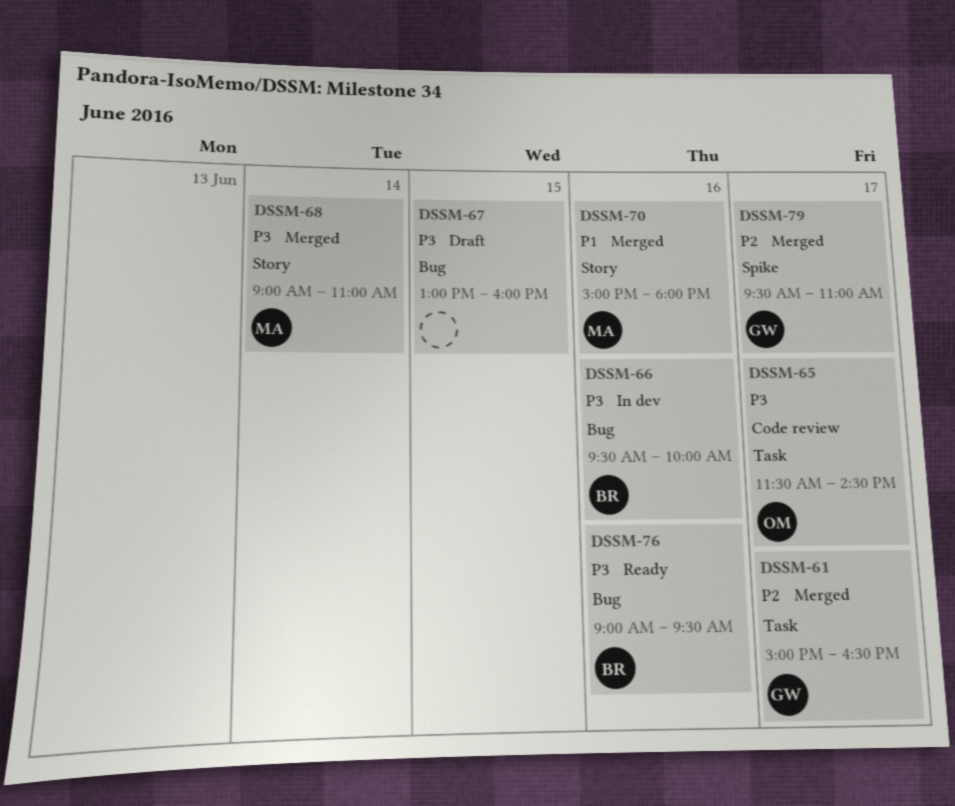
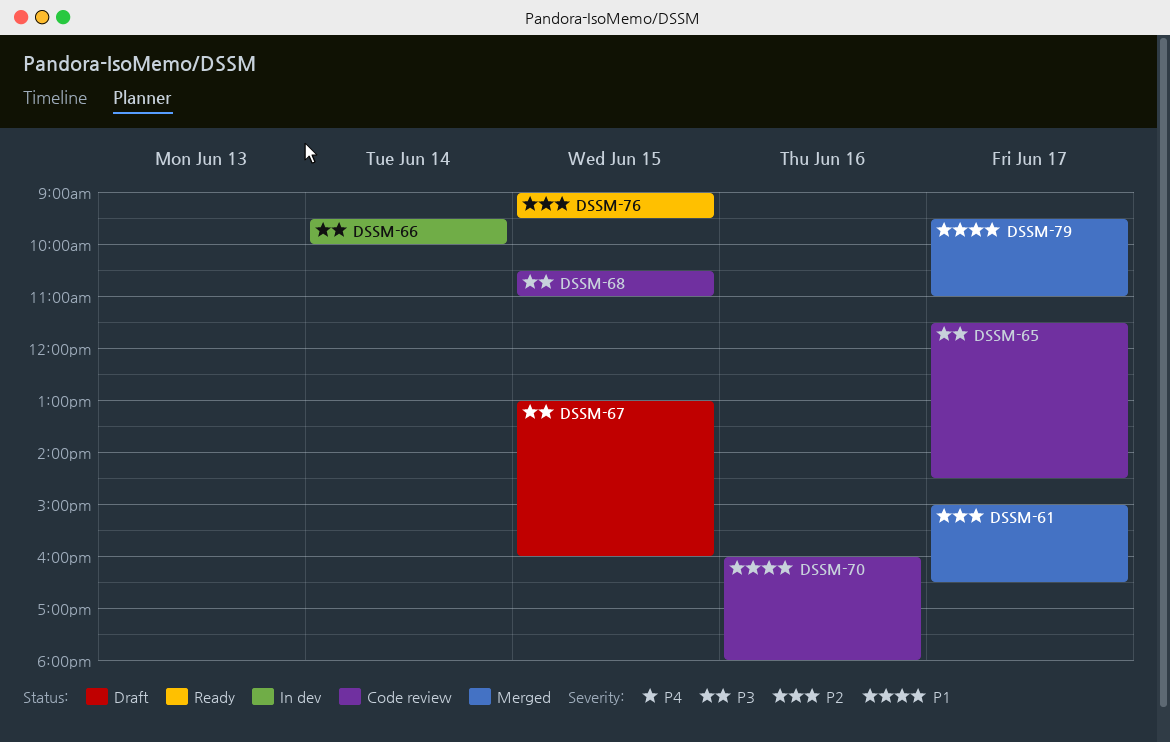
DSSM-66, day: Jun 16 -> Jun 14
DSSM-68, status: Merged -> Code review
DSSM-68, day: Jun 14 -> Jun 15
DSSM-68, begins: 09:00 -> 10:30
DSSM-70, status: Merged -> Code review
DSSM-70, begins: 15:00 -> 16:00
DSSM-76, priority: P3 -> P2
DSSM-76, day: Jun 16 -> Jun 15
DSSM-79, priority: P2 -> P1

